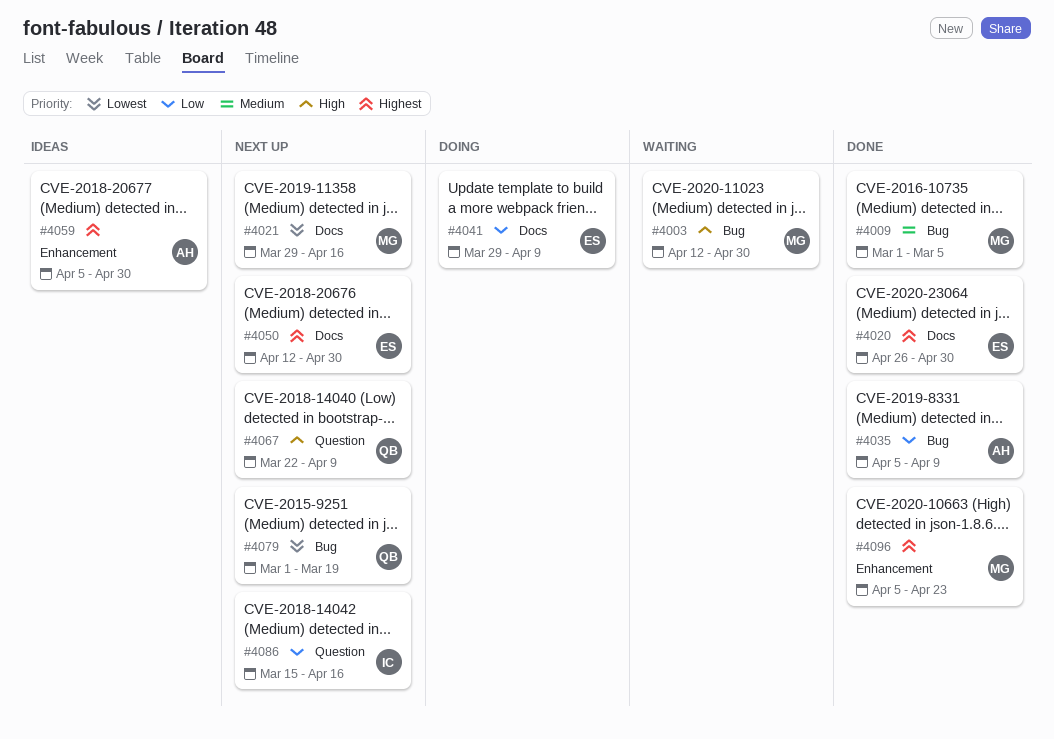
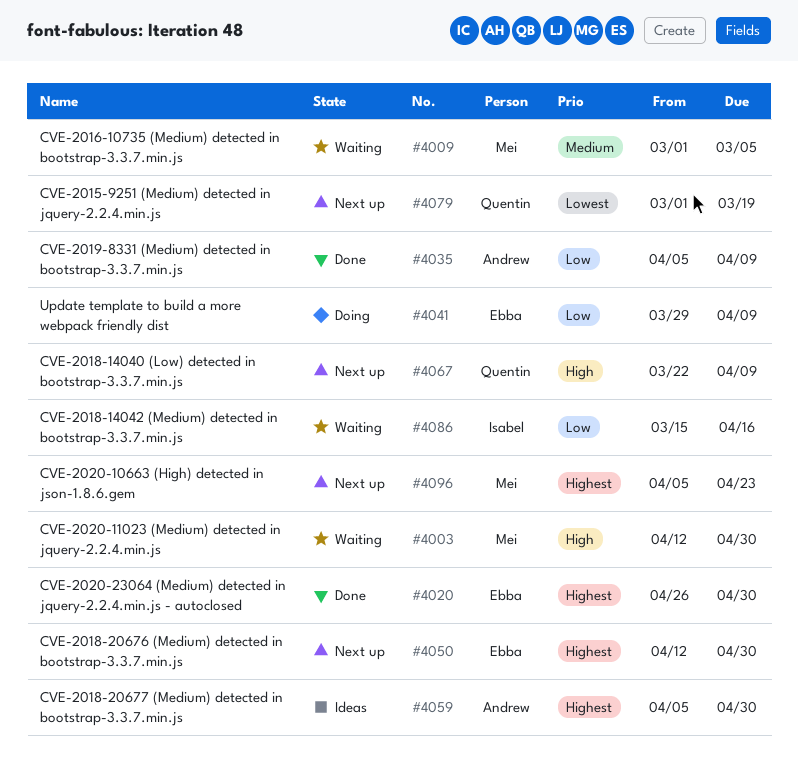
#4009, status: Done -> Waiting
#4021: present -> none
#4086, status: Next up -> Waiting
#4096, status: Done -> Next up

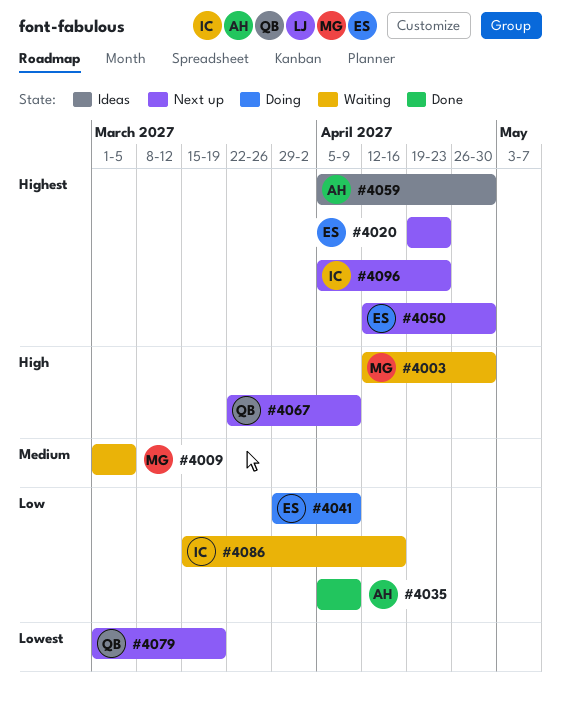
#4020, status: Done -> Next up
#4020, start: Apr 26 -> Apr 19
#4020, due: Apr 30 -> Apr 23
#4096, owner: Mei -> Isabel

